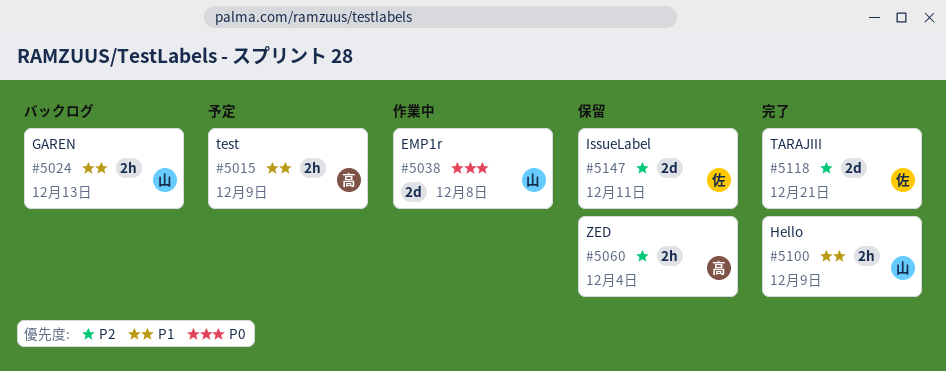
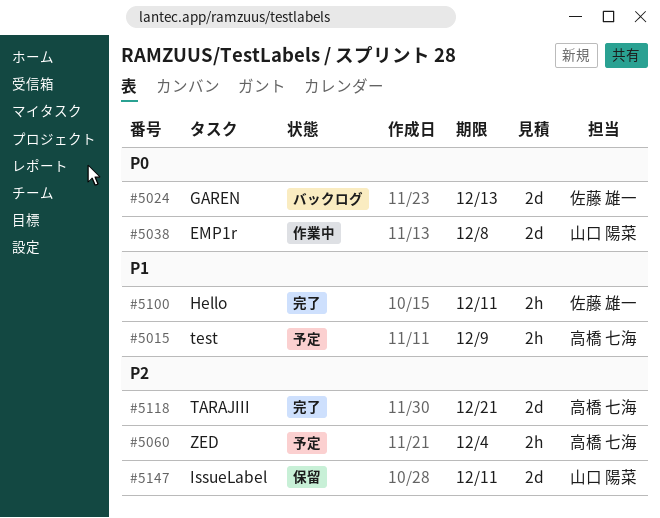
#5024, owner: 山口 陽菜 -> 佐藤 雄一
#5024, priority: P1 -> P0
#5024, estimate: 2h -> 2d
#5060, status: 保留 -> 予定
#5100, owner: 山口 陽菜 -> 佐藤 雄一
#5100, due: Dec 9 -> Dec 11
#5118, owner: 佐藤 雄一 -> 高橋 七海
#5147, owner: 佐藤 雄一 -> 山口 陽菜

